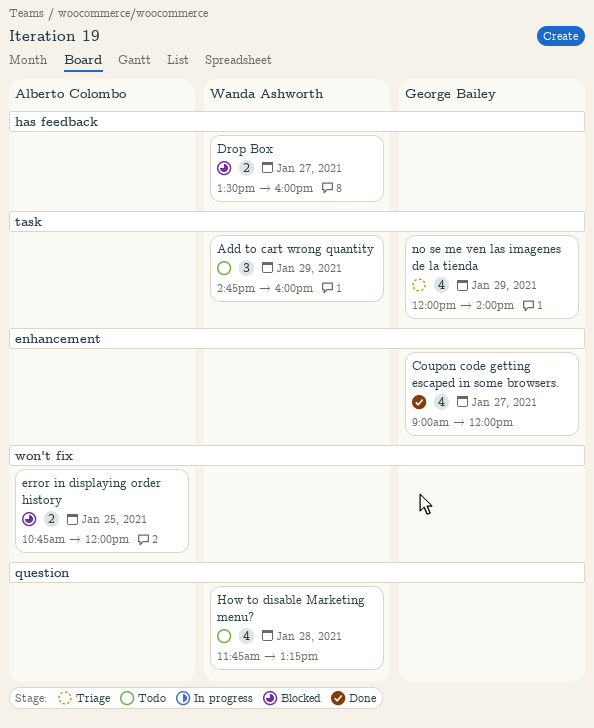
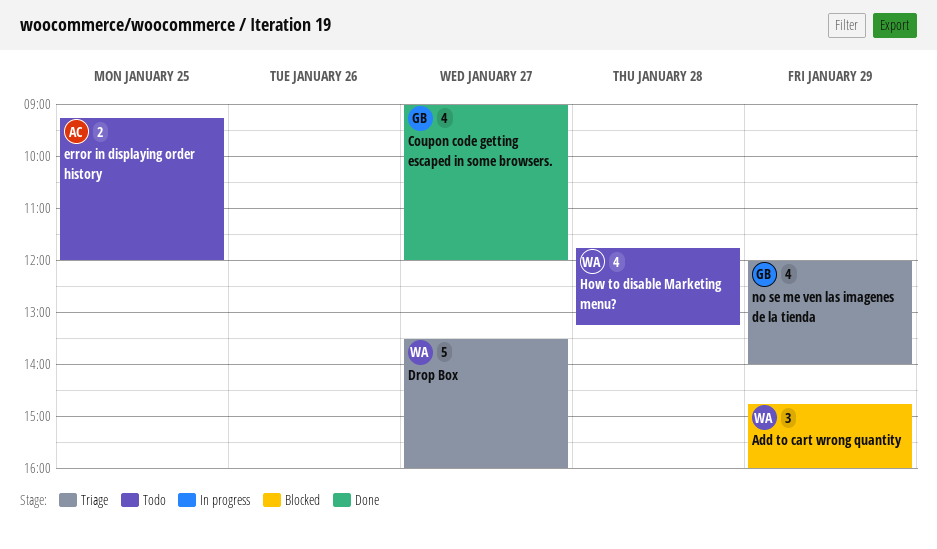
Add to cart wrong quantity, status: Todo -> Blocked
Drop Box, status: Blocked -> Triage
Drop Box, estimate: 2 -> 5
error in displaying order history, status: Blocked -> Todo
error in displaying order history, begins: 10:45 -> 09:15

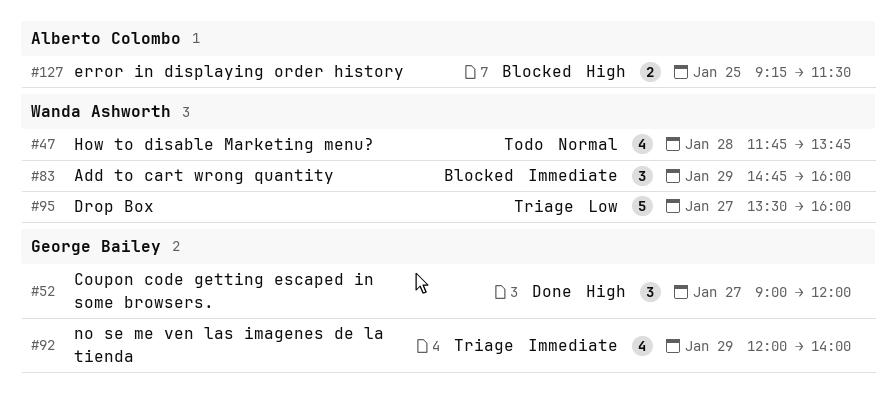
Coupon code getting escaped in some browsers., estimate: 4 -> 3
error in displaying order history, status: Todo -> Blocked
error in displaying order history, ends: 12:00 -> 11:30
How to disable Marketing menu?, ends: 13:15 -> 13:45

